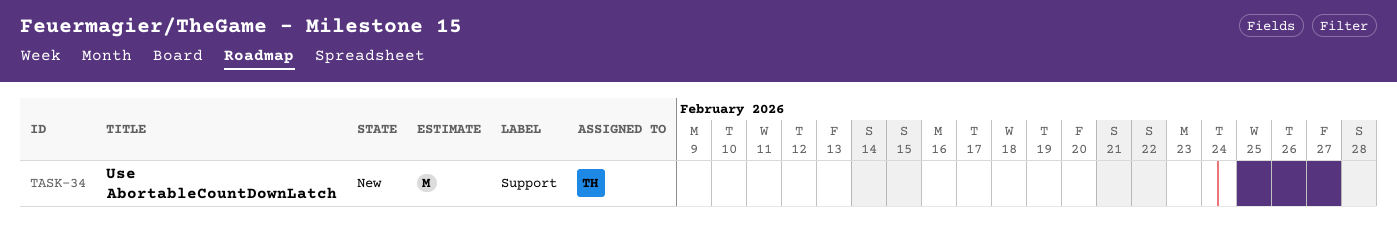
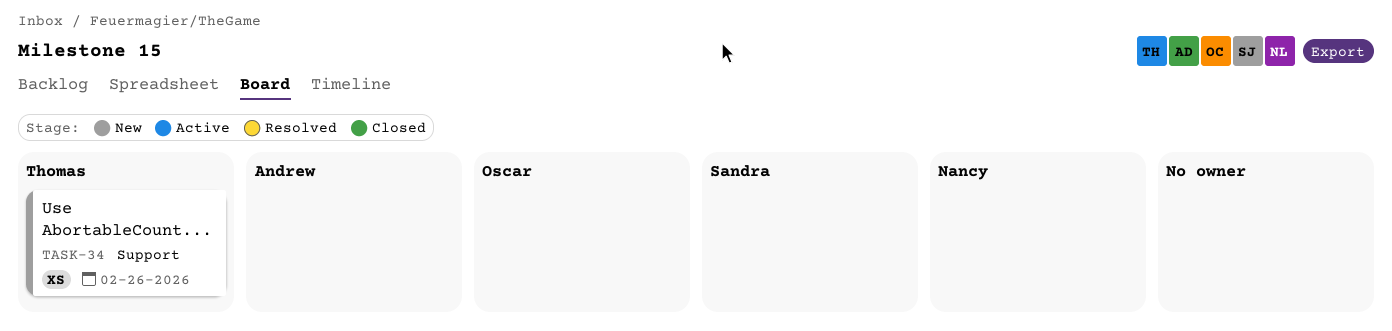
TASK-34, estimate: M -> XS
TASK-34, due: Feb 27 -> Feb 26

